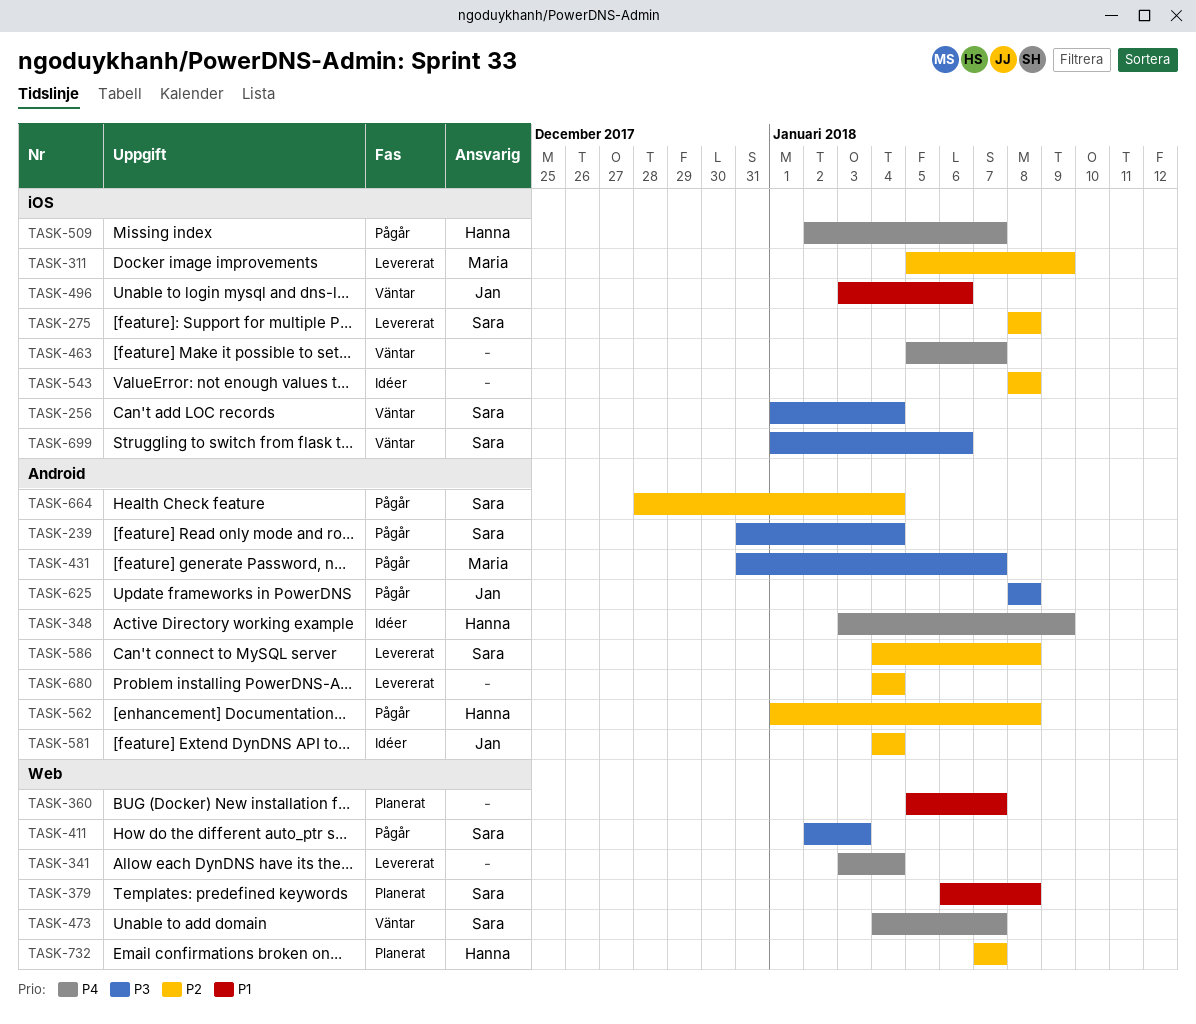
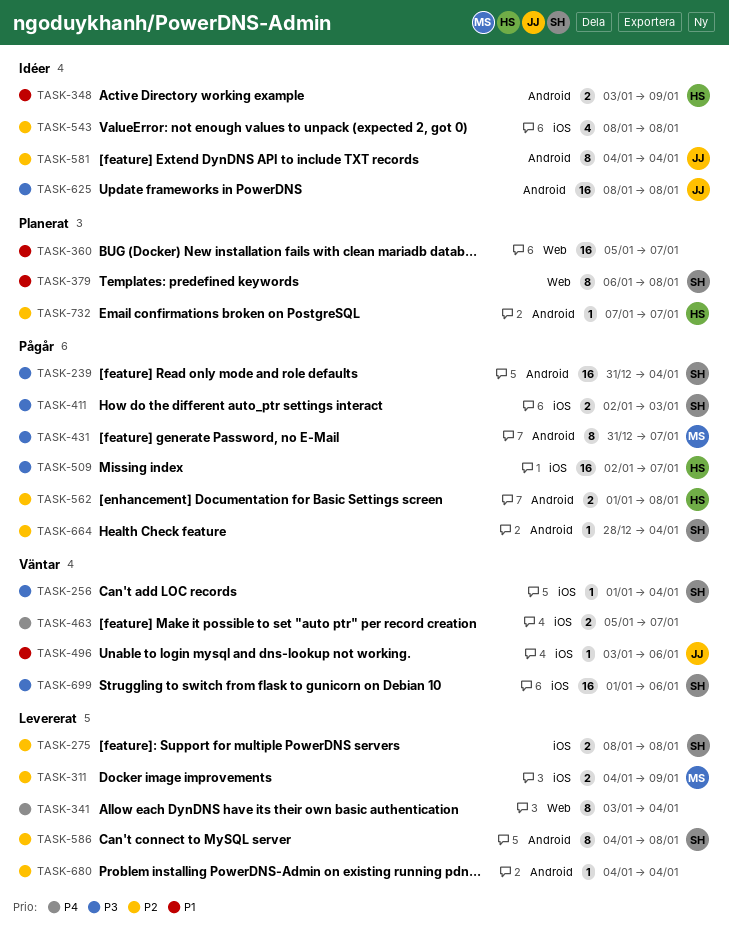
TASK-311, start: Jan 5 -> Jan 4
TASK-348, priority: P4 -> P1
TASK-411, label: Web -> iOS
TASK-473: present -> none
TASK-509, priority: P4 -> P3
TASK-625, status: Pågår -> Idéer
TASK-732, label: Web -> Android

